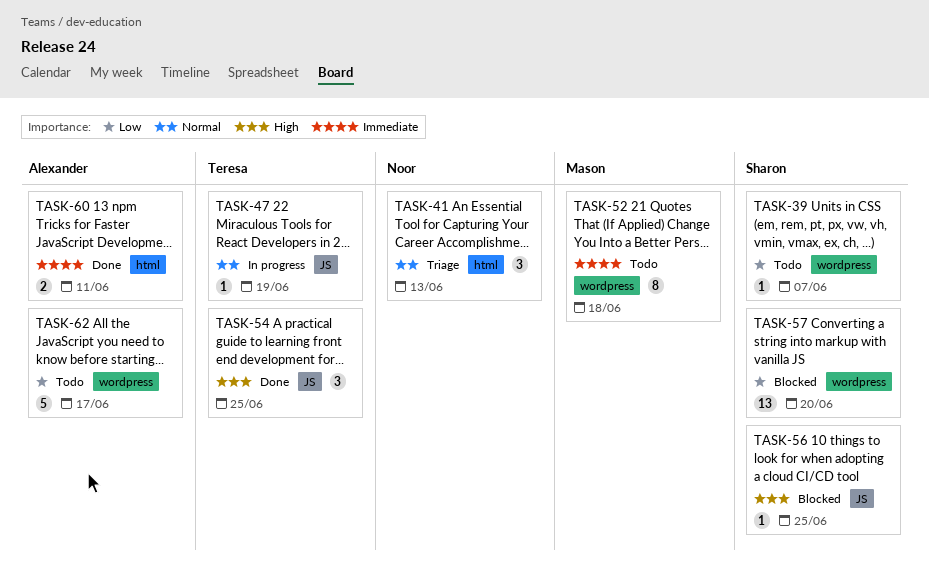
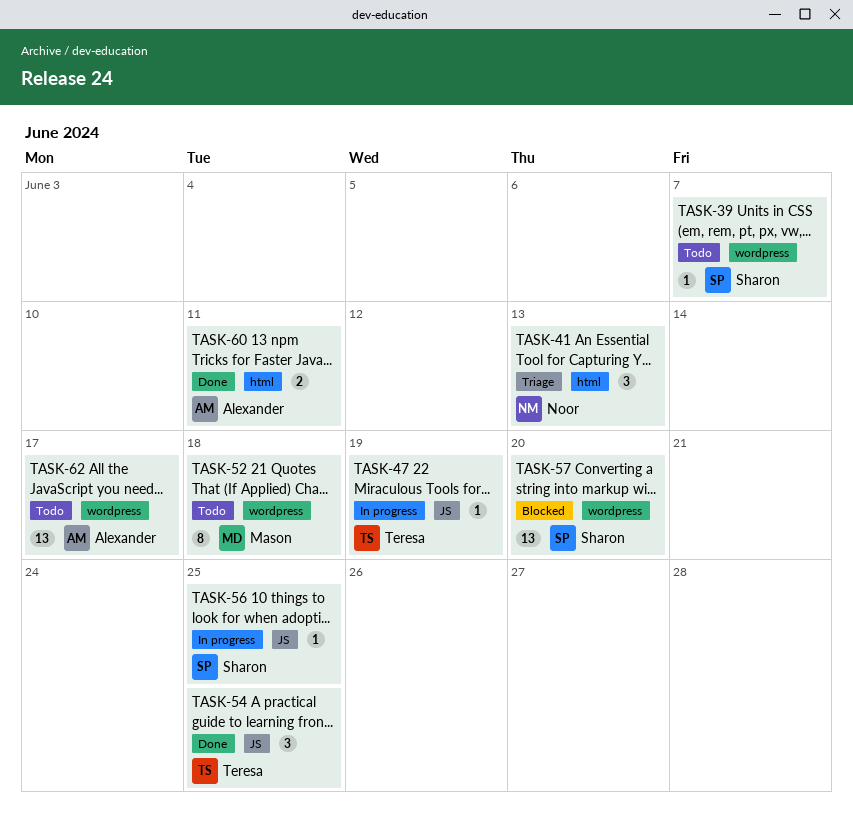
TASK-56, status: Blocked -> In progress
TASK-62, estimate: 5 -> 13

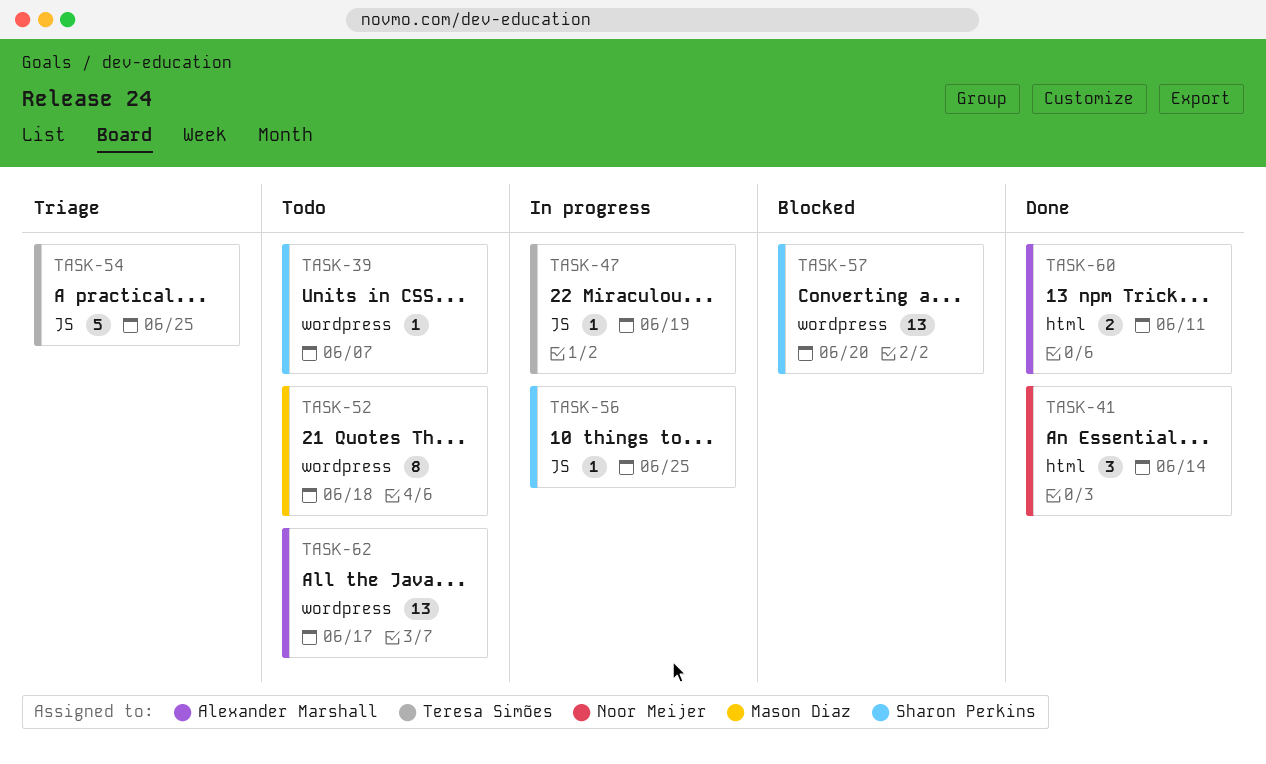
TASK-41, status: Triage -> Done
TASK-41, due: Jun 13 -> Jun 14
TASK-54, status: Done -> Triage
TASK-54, estimate: 3 -> 5

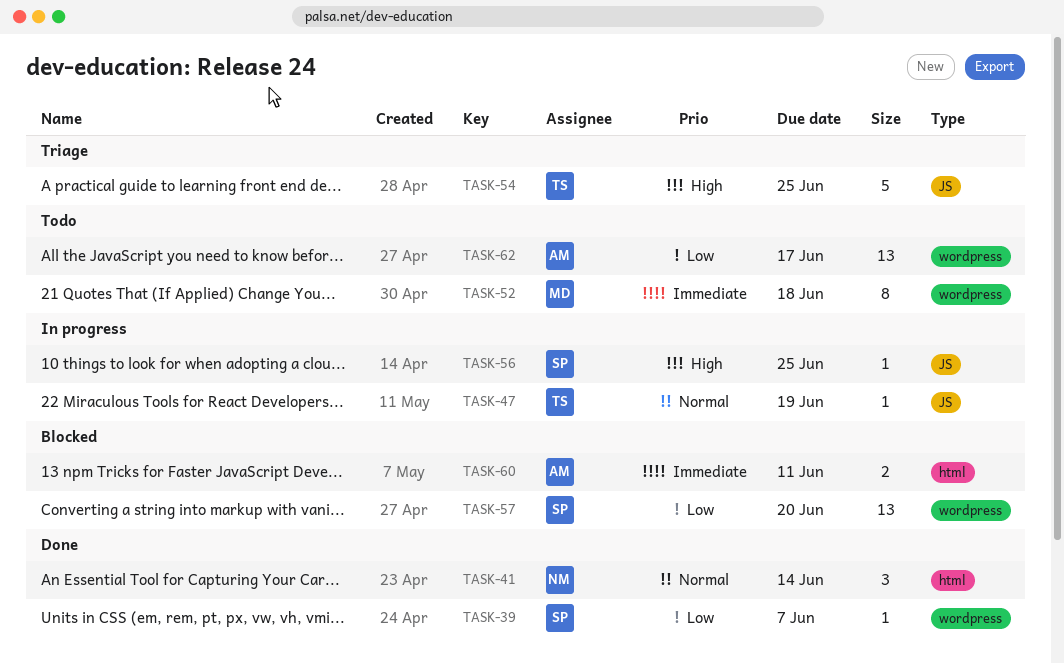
TASK-39, status: Todo -> Done
TASK-60, status: Done -> Blocked

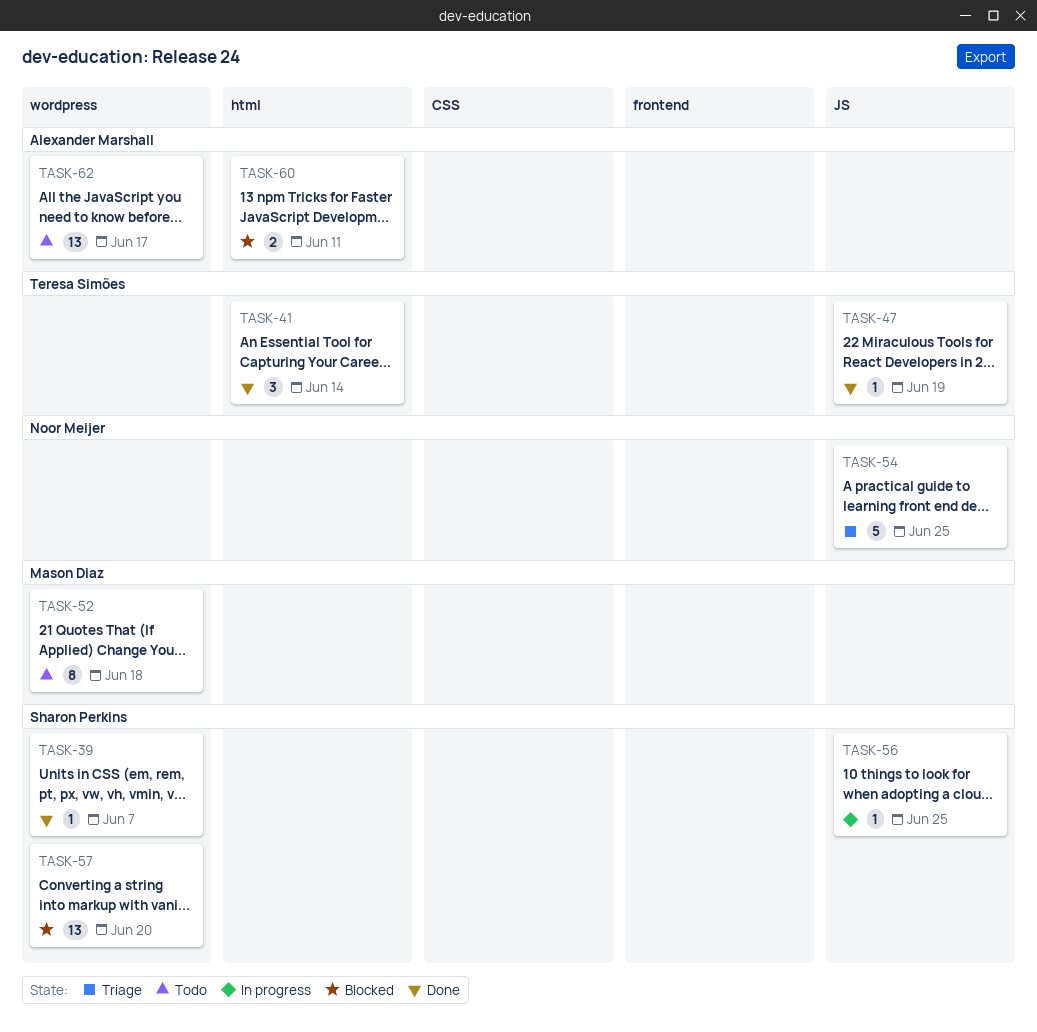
TASK-41, owner: Noor Meijer -> Teresa Simões
TASK-47, status: In progress -> Done
TASK-54, owner: Teresa Simões -> Noor Meijer

